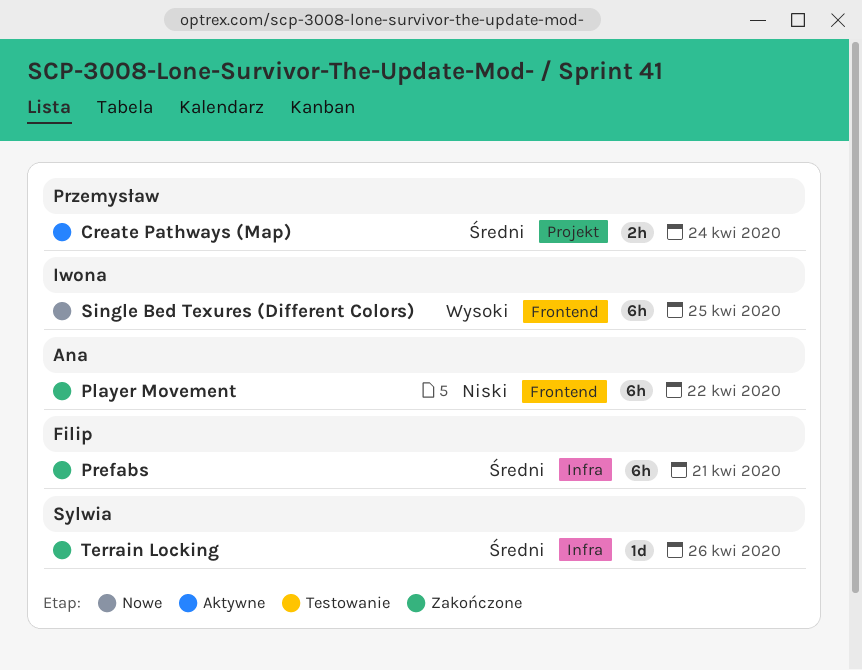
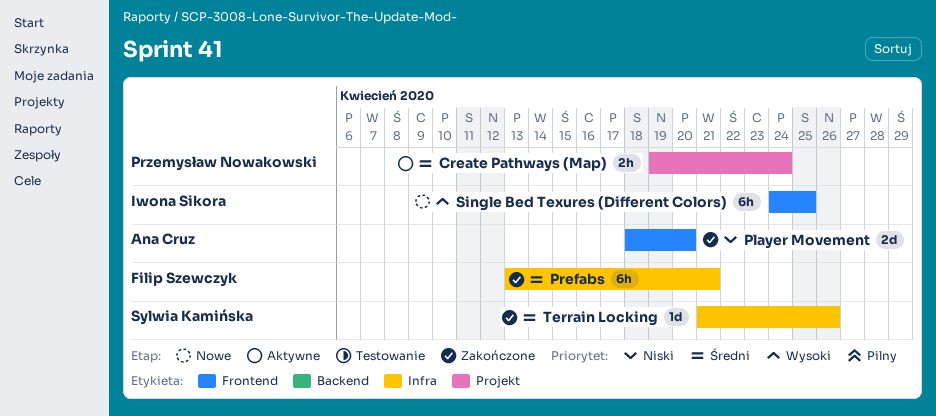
Player Movement, estimate: 6h -> 2d
Player Movement, due: Apr 22 -> Apr 20

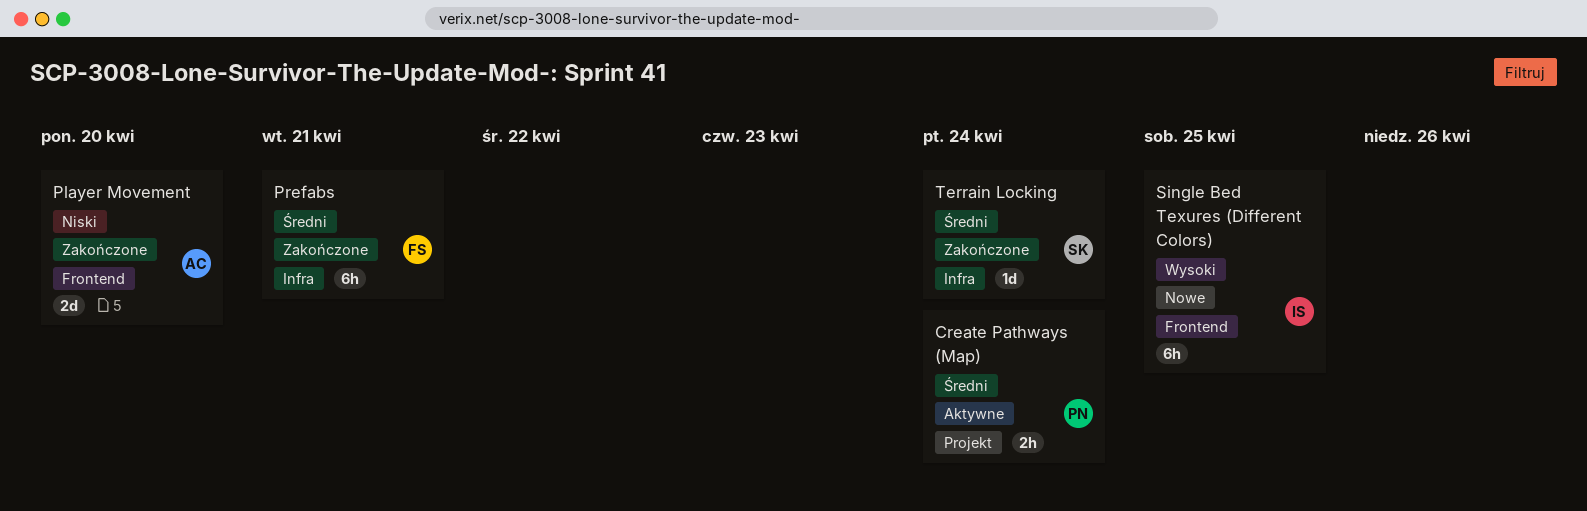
Terrain Locking, due: Apr 26 -> Apr 24

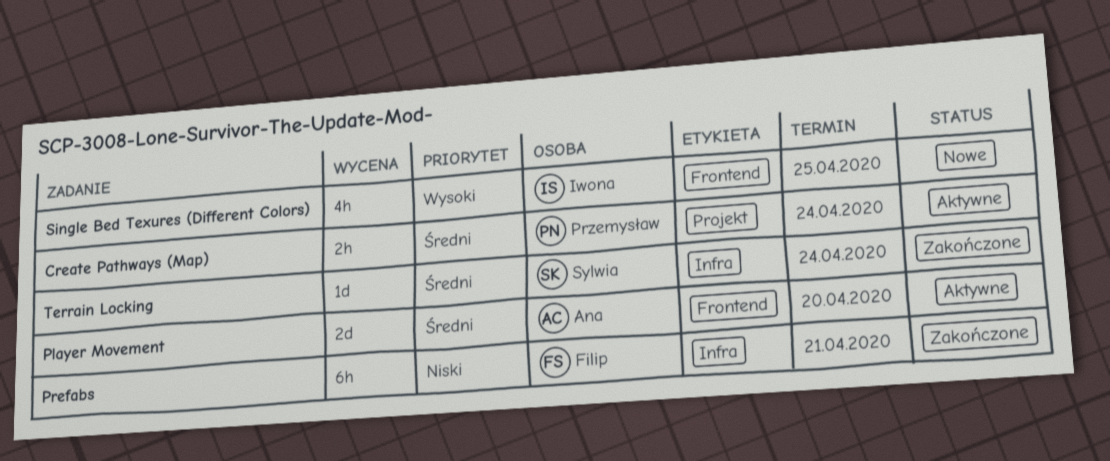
Player Movement, status: Zakończone -> Aktywne
Player Movement, priority: Niski -> Średni
Prefabs, priority: Średni -> Niski
Single Bed Texures (Different Colors), estimate: 6h -> 4h

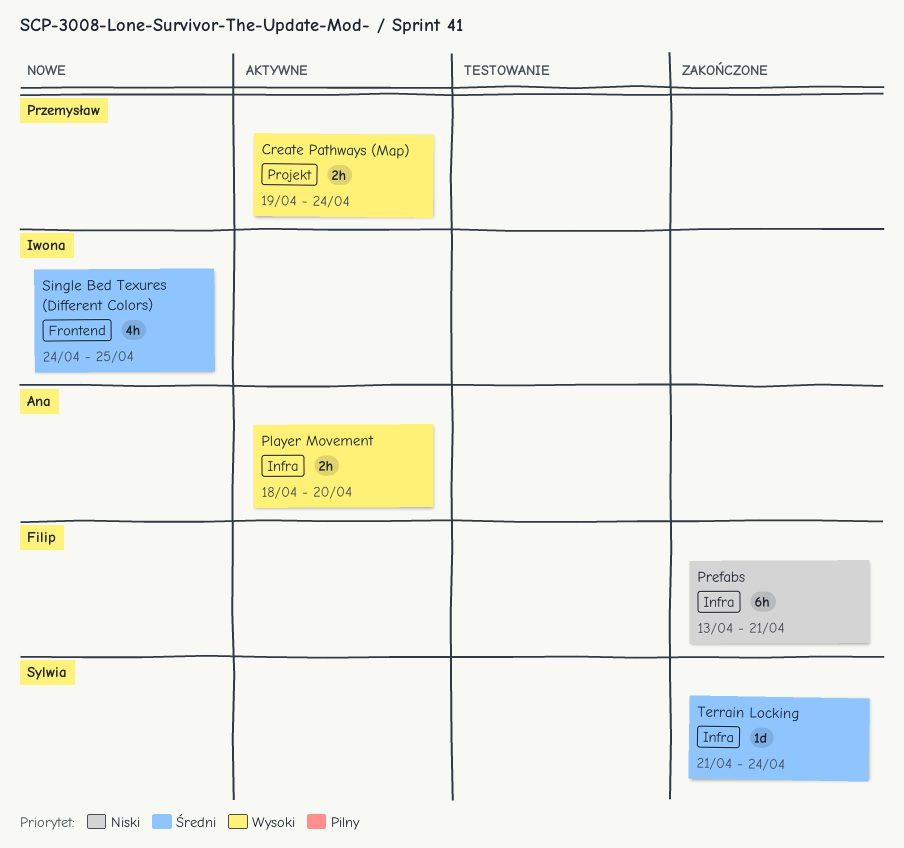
Create Pathways (Map), priority: Średni -> Wysoki
Player Movement, priority: Średni -> Wysoki
Player Movement, label: Frontend -> Infra
Player Movement, estimate: 2d -> 2h
Single Bed Texures (Different Colors), priority: Wysoki -> Średni

